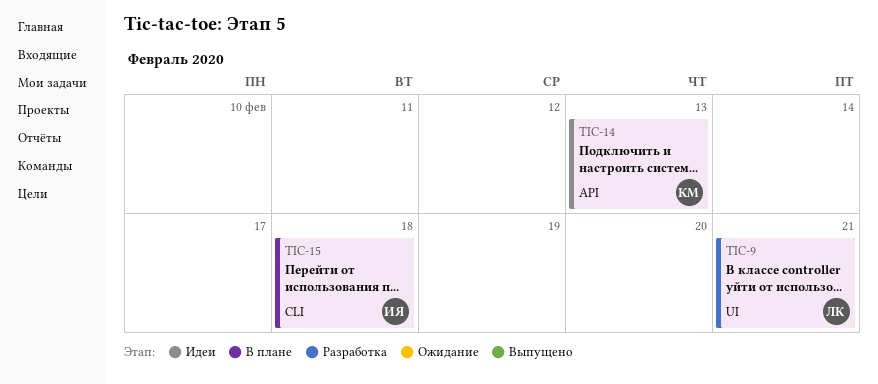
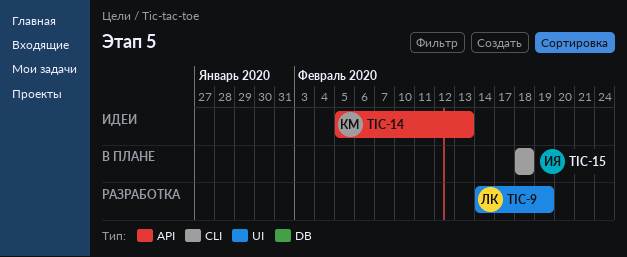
TIC-9, due: Feb 21 -> Feb 19

